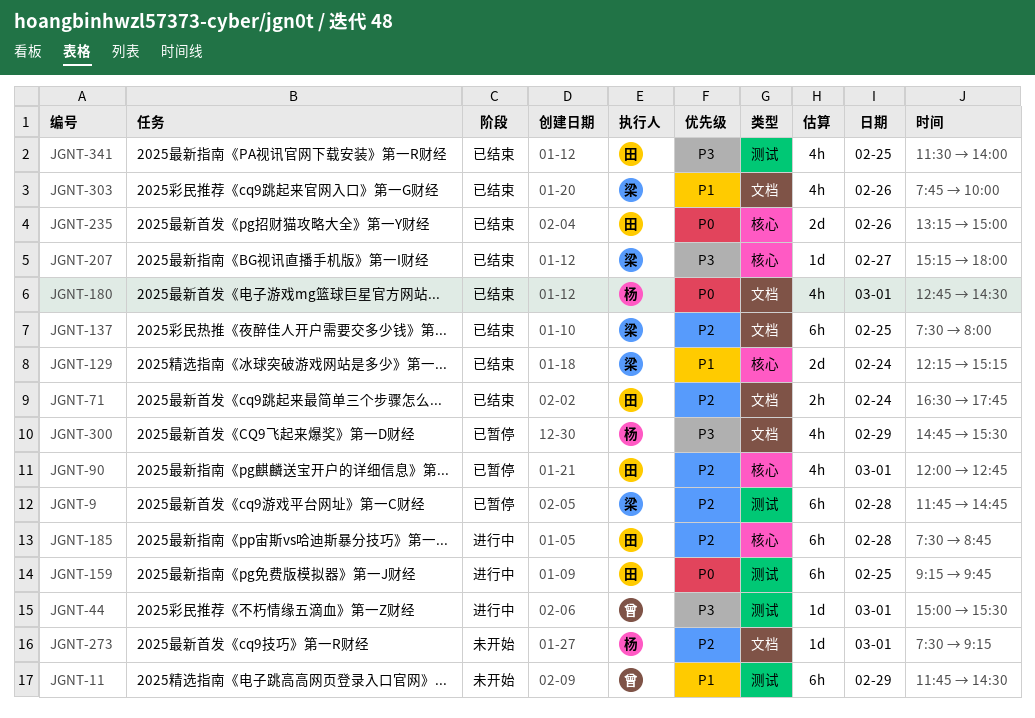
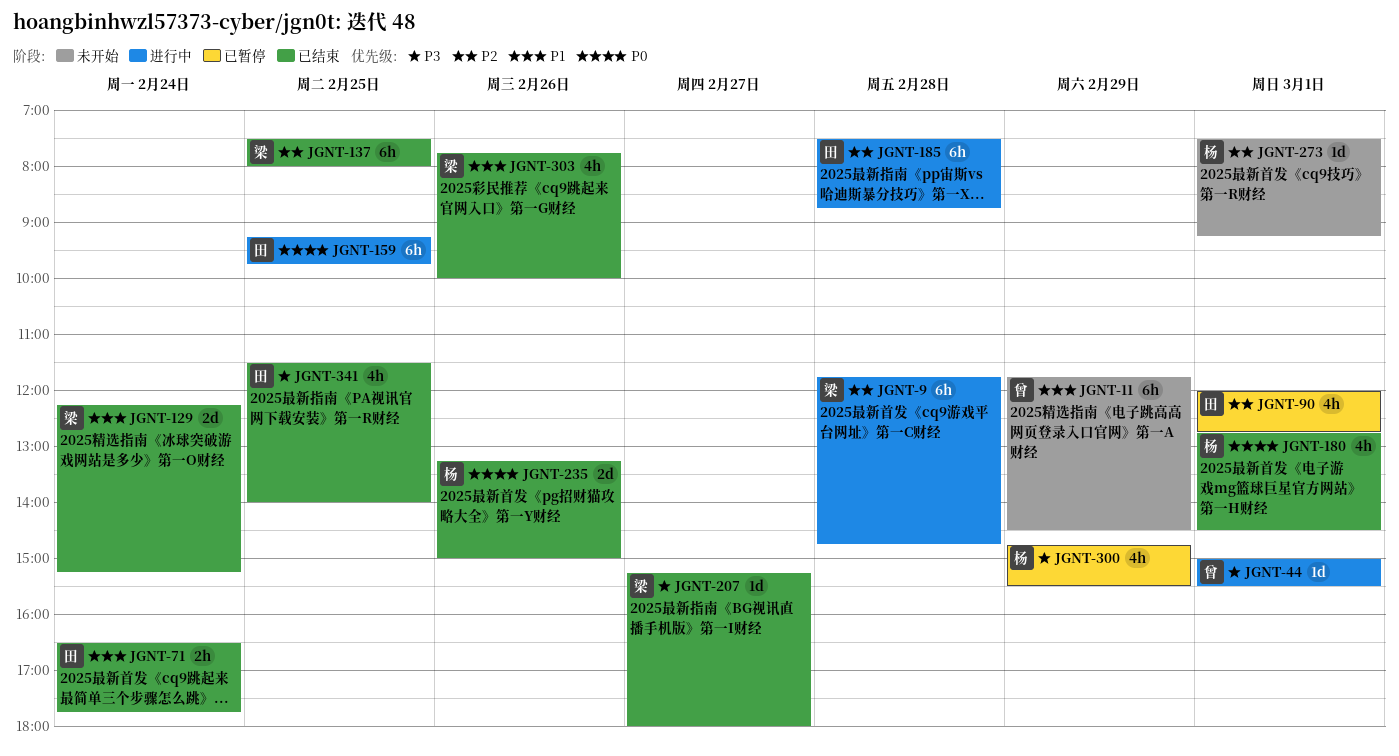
JGNT-9, status: 已暂停 -> 进行中
JGNT-71, priority: P2 -> P1
JGNT-235, owner: 田 -> 杨

